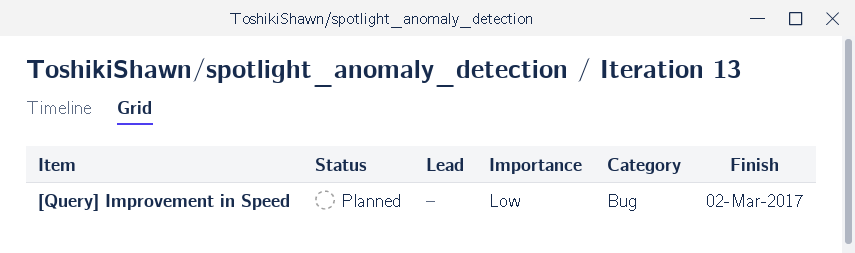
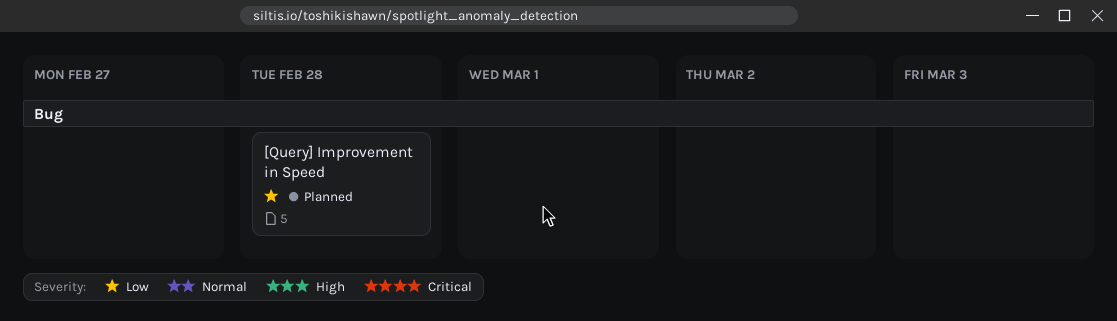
[Query] Improvement in Speed, due: Mar 2 -> Feb 28

